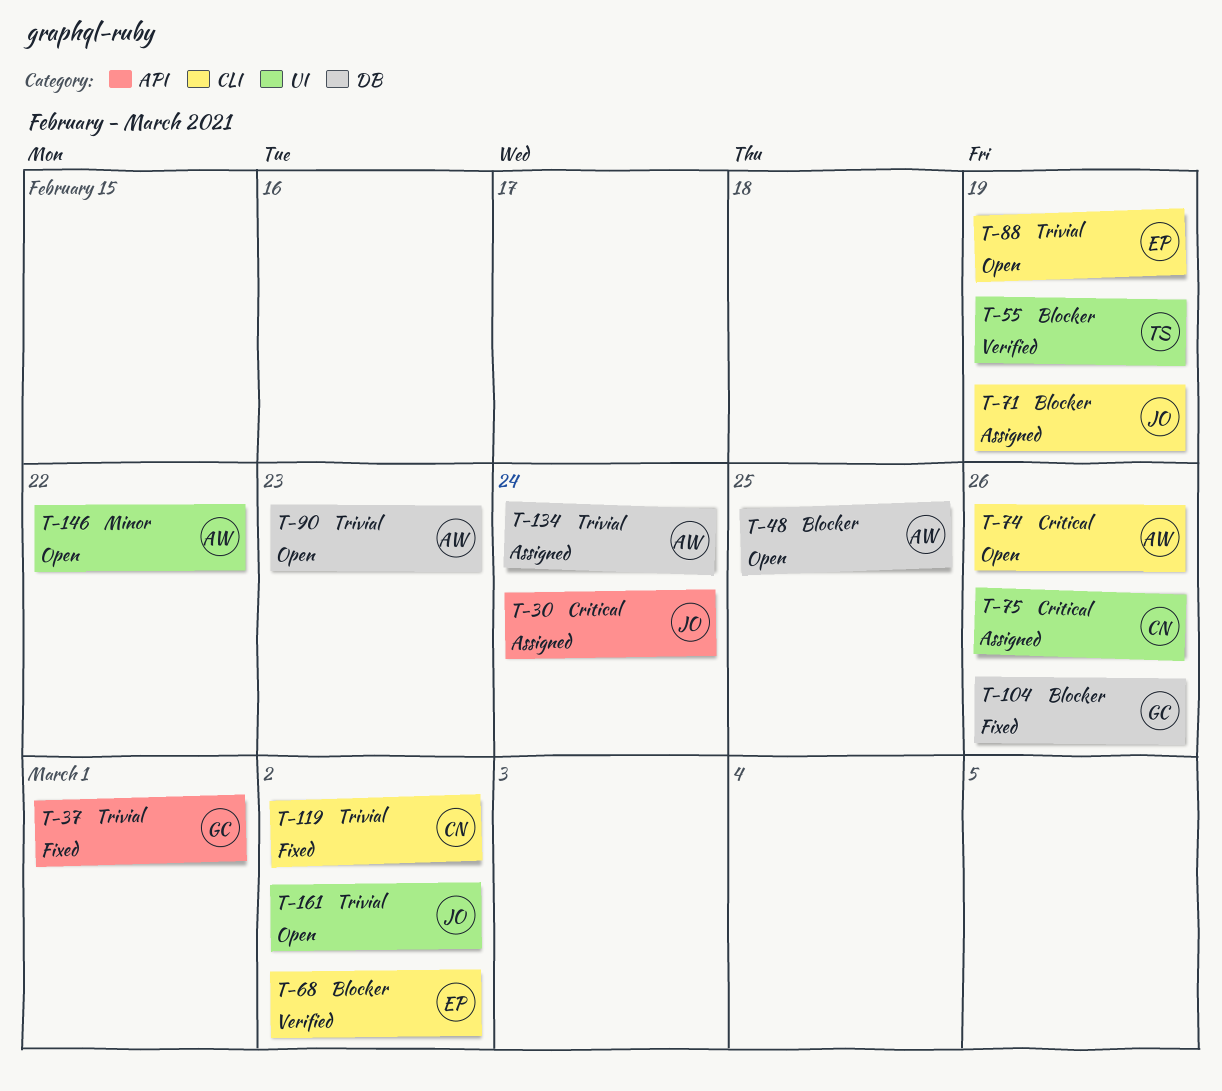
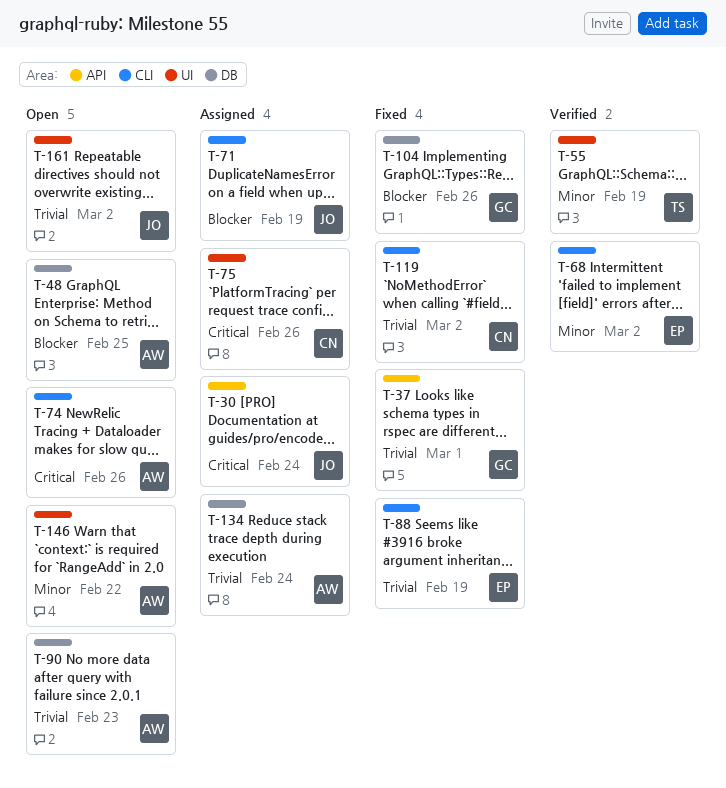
T-55, priority: Blocker -> Minor
T-68, priority: Blocker -> Minor
T-88, status: Open -> Fixed

